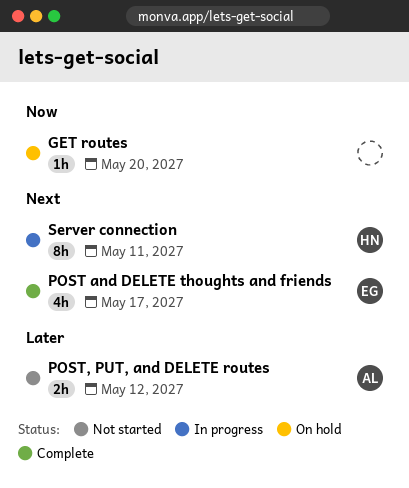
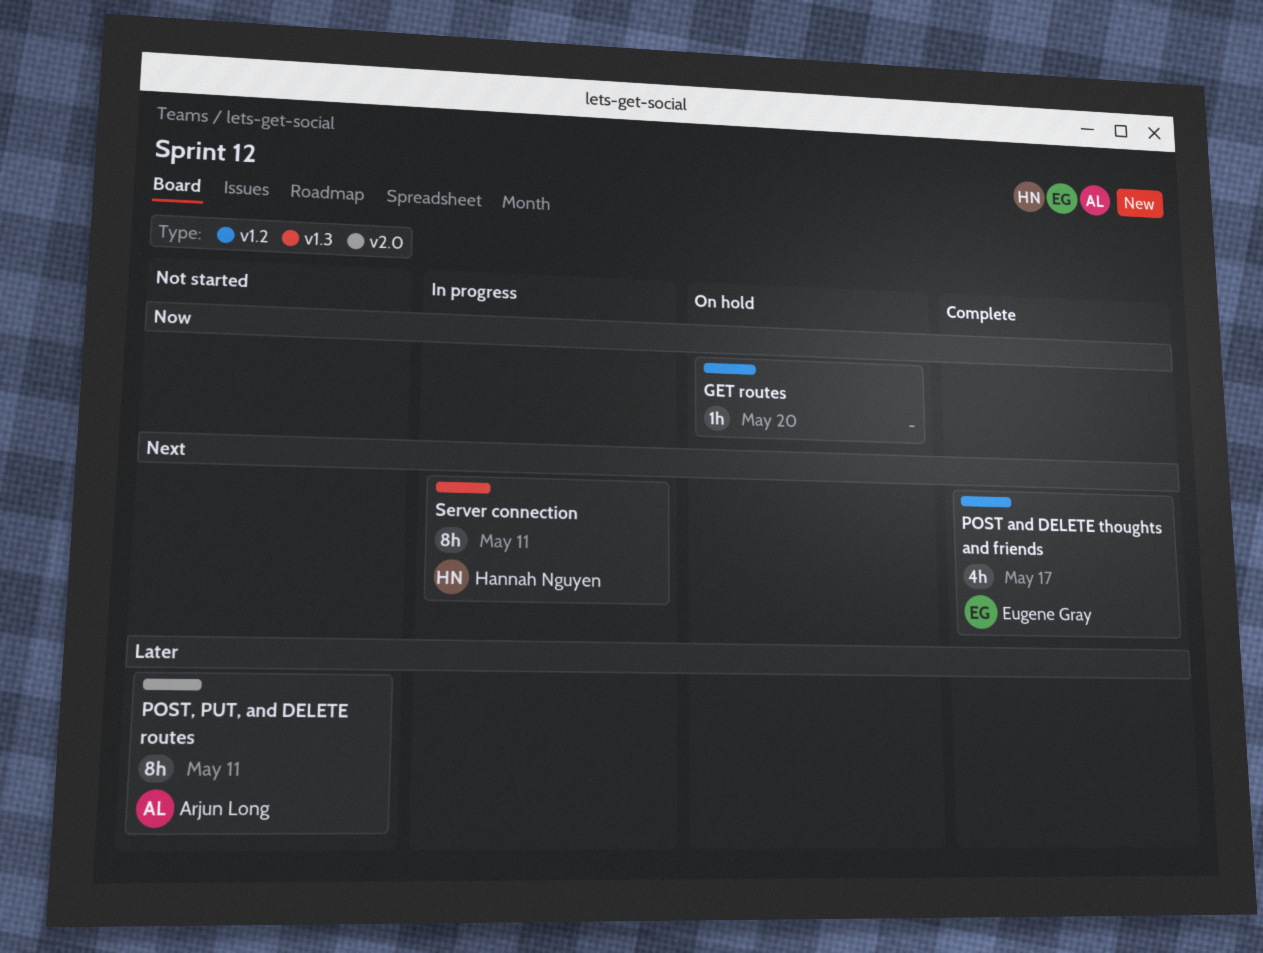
POST, PUT, and DELETE routes, estimate: 2h -> 8h
POST, PUT, and DELETE routes, due: May 12 -> May 11

